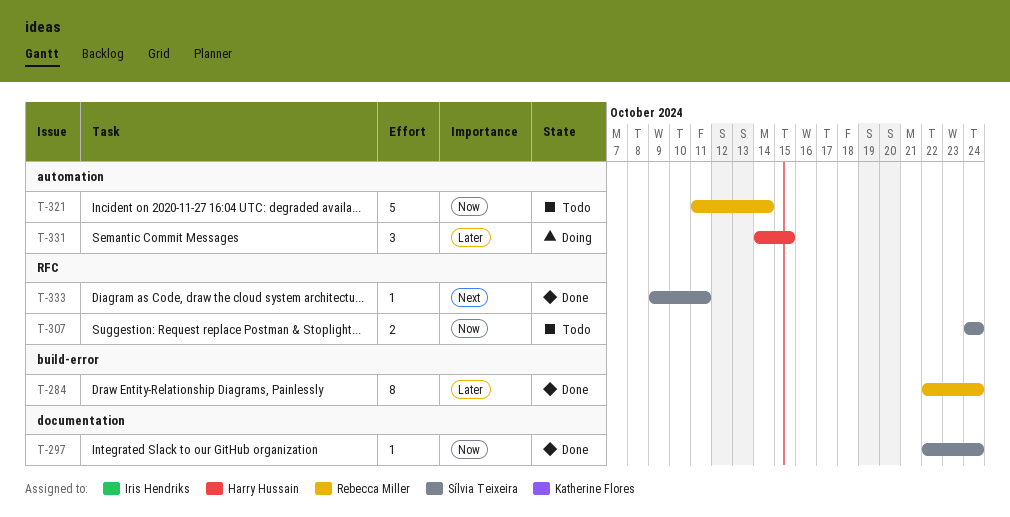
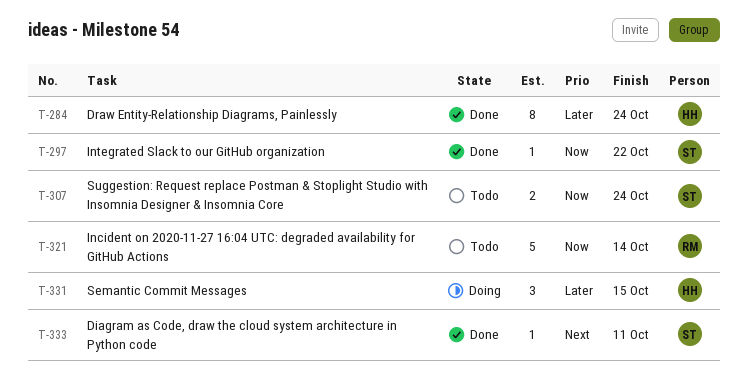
T-284, owner: Rebecca Miller -> Harry Hussain
T-297, due: Oct 24 -> Oct 22

